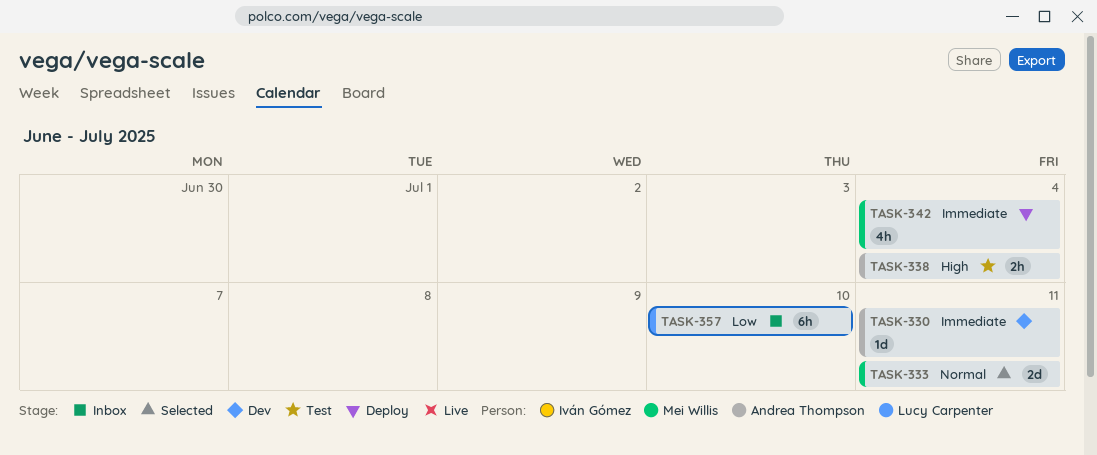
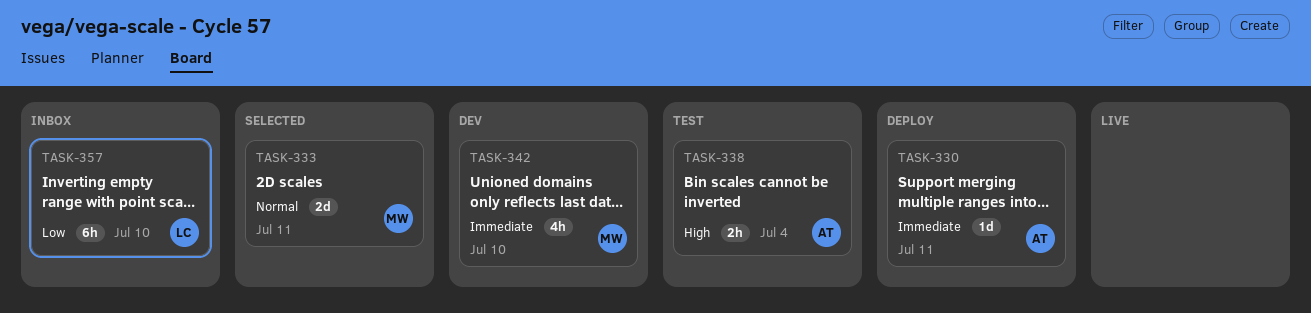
TASK-330, status: Dev -> Deploy
TASK-342, status: Deploy -> Dev
TASK-342, due: Jul 4 -> Jul 10

